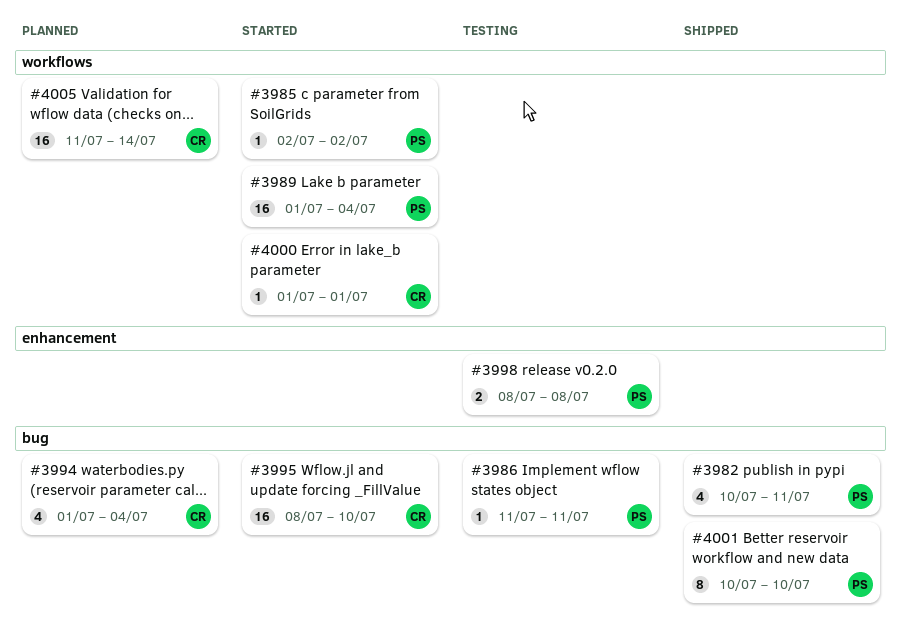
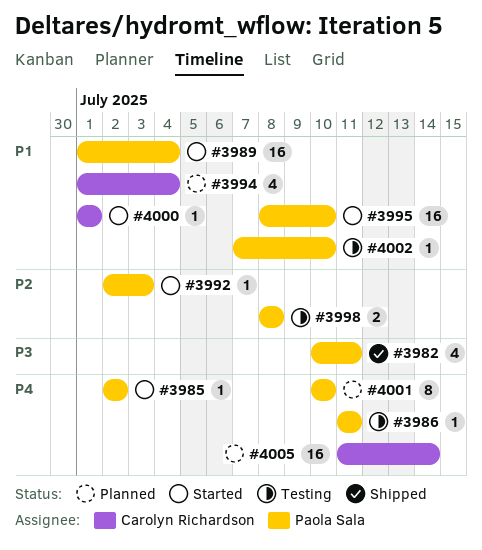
#3992: none -> present
#3995, owner: Carolyn Richardson -> Paola Sala
#4001, status: Shipped -> Planned
#4002: none -> present

